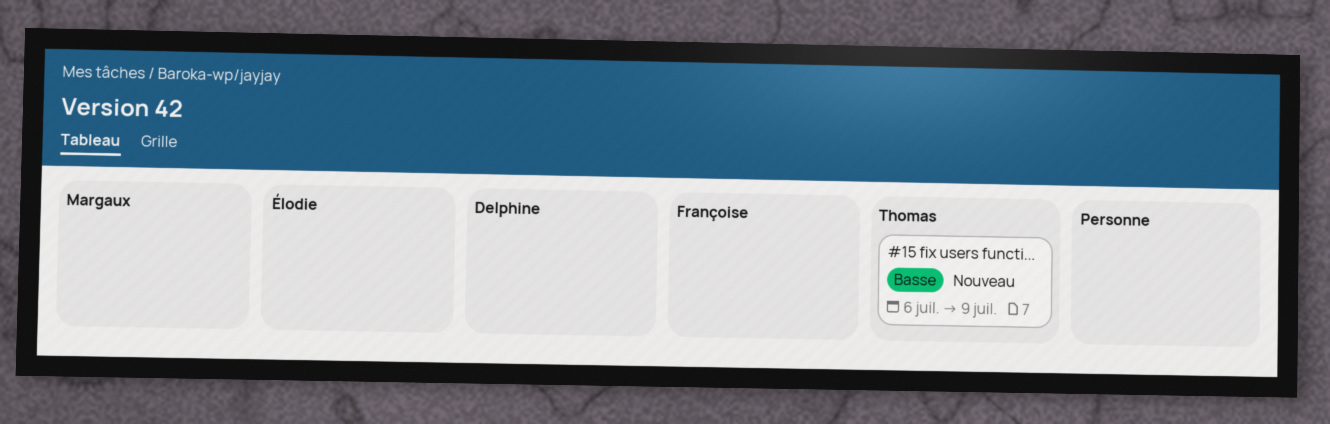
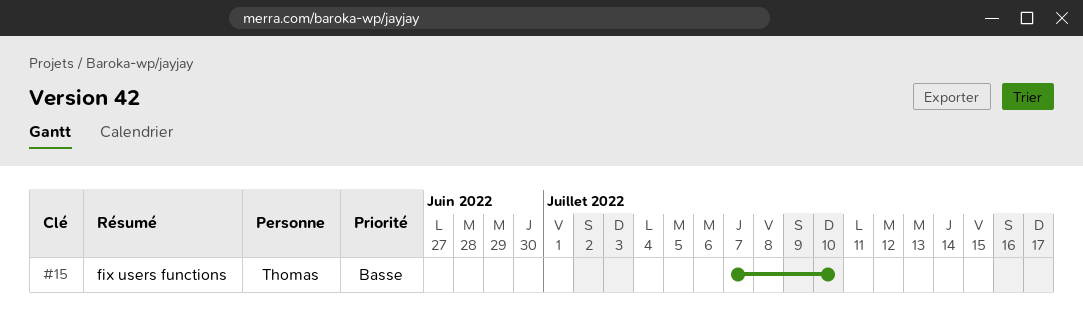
#15, start: Jul 6 -> Jul 7
#15, due: Jul 9 -> Jul 10

